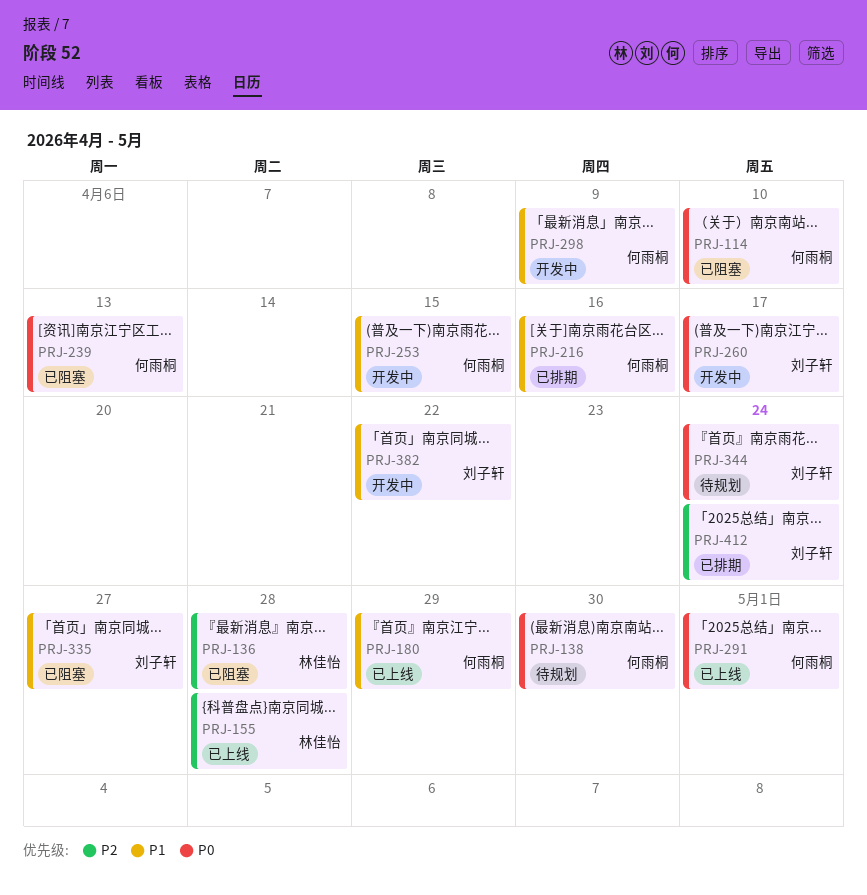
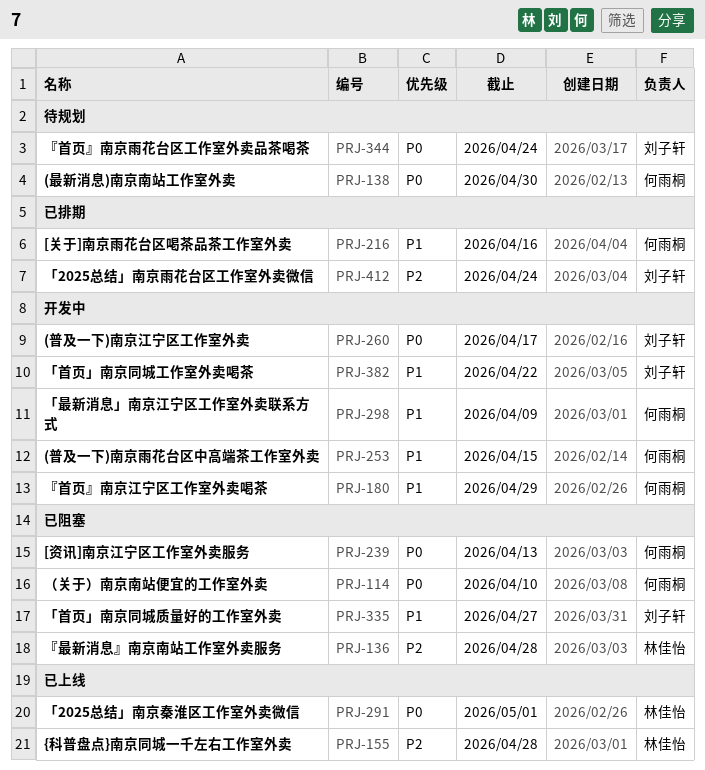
PRJ-180, status: 已上线 -> 开发中
PRJ-291, owner: 何雨桐 -> 林佳怡

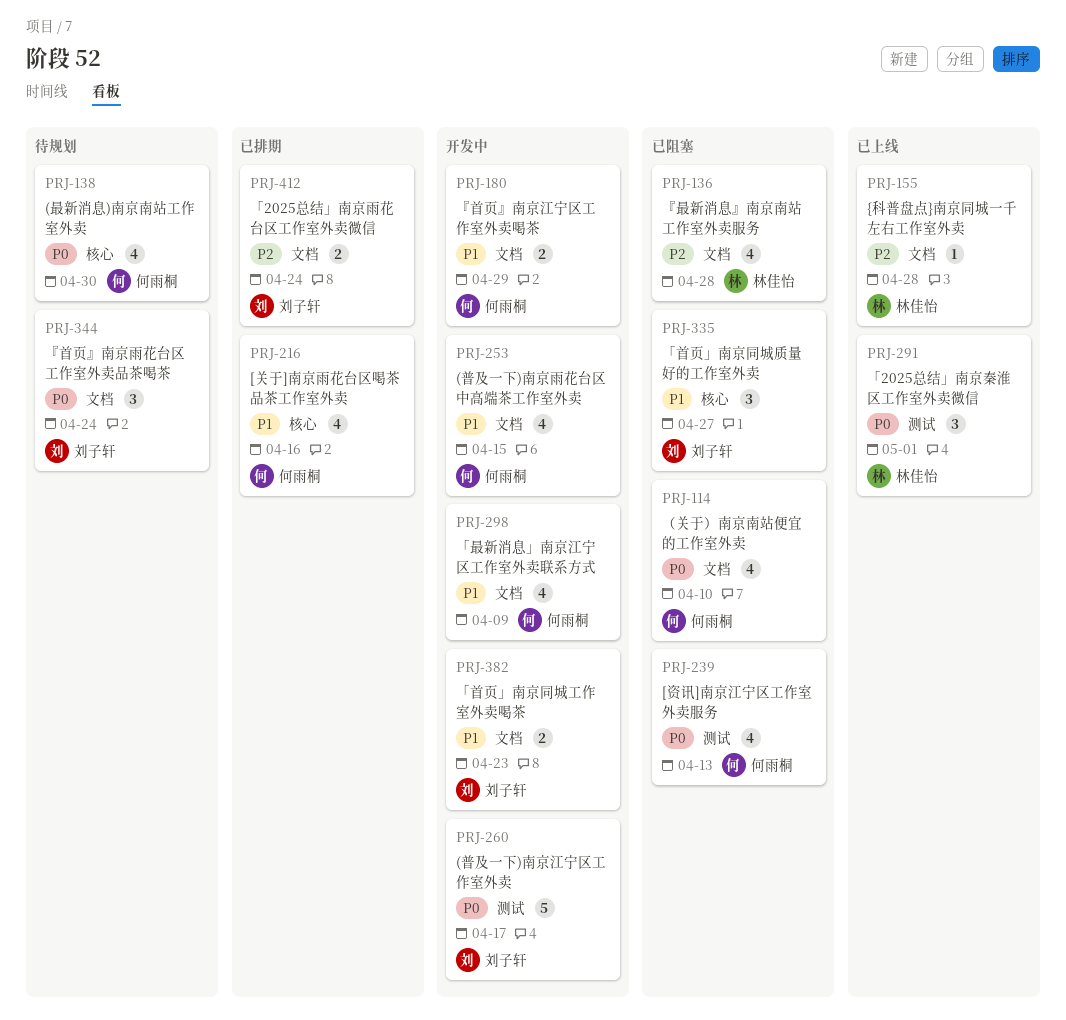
PRJ-382, due: Apr 22 -> Apr 23

